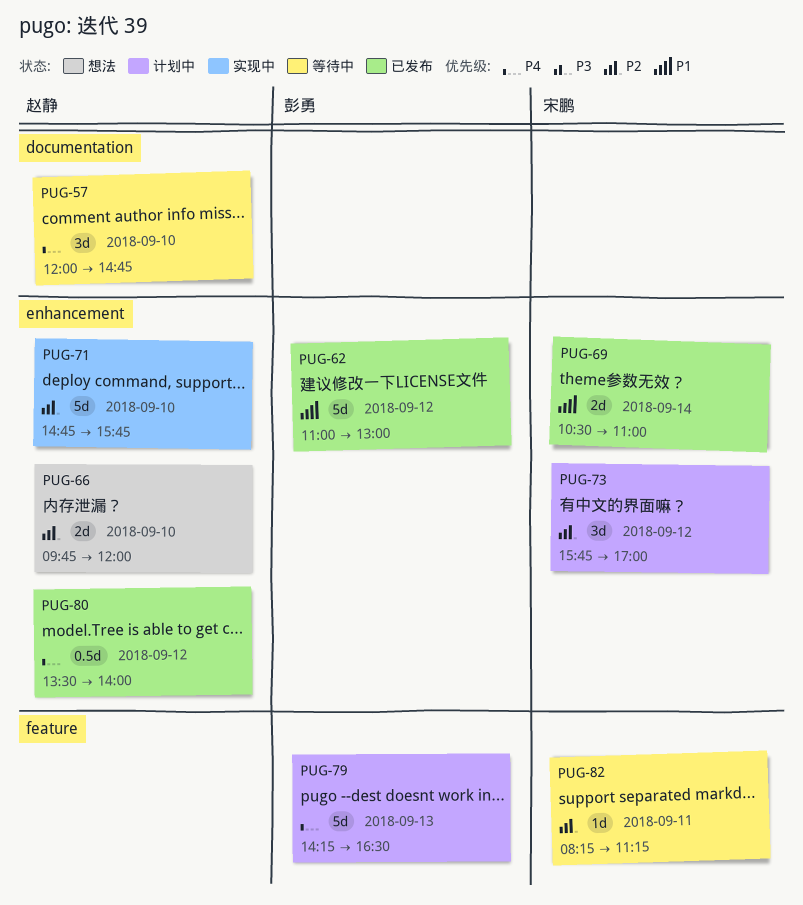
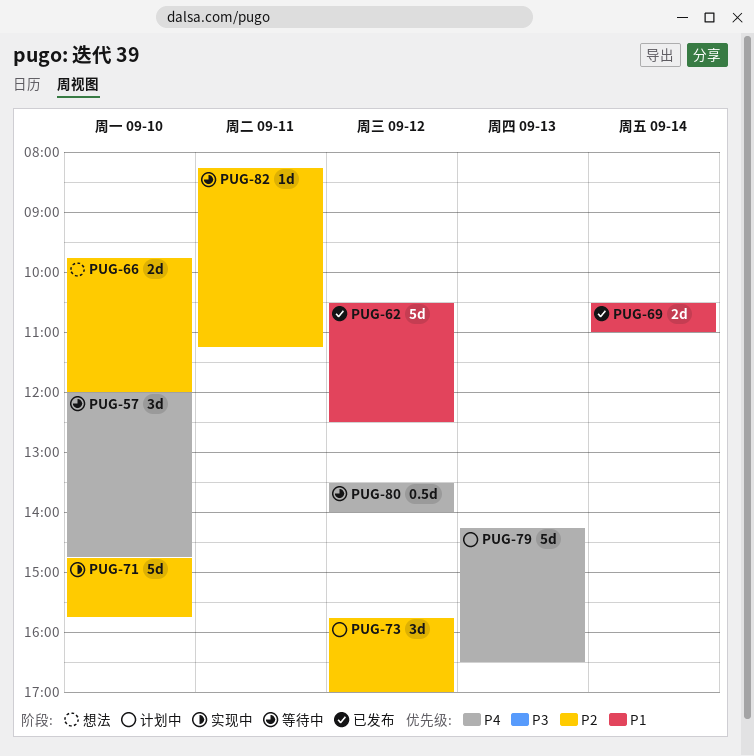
PUG-62, begins: 11:00 -> 10:30
PUG-62, ends: 13:00 -> 12:30
PUG-80, status: 已发布 -> 等待中

